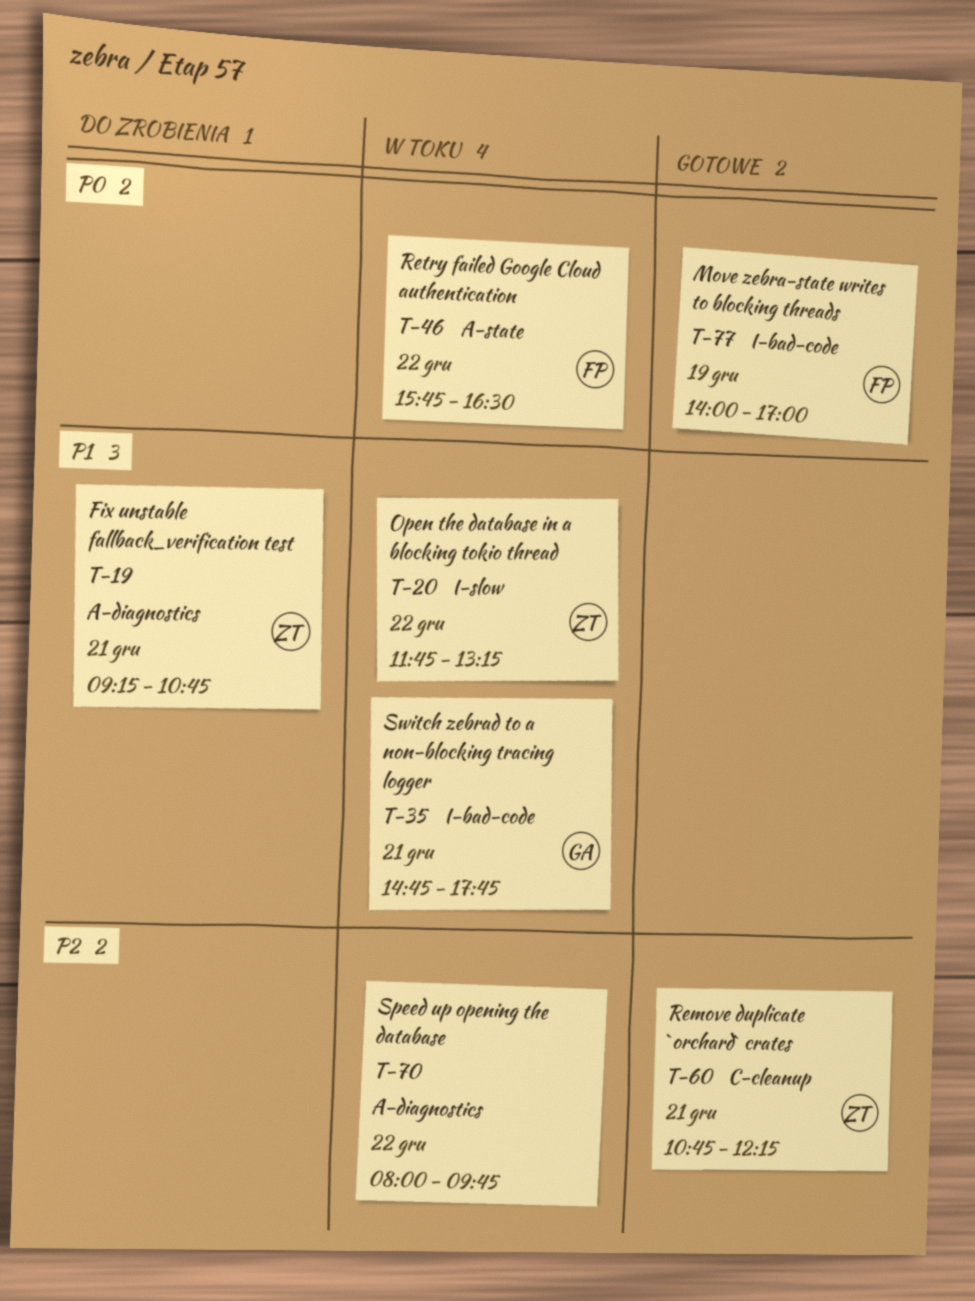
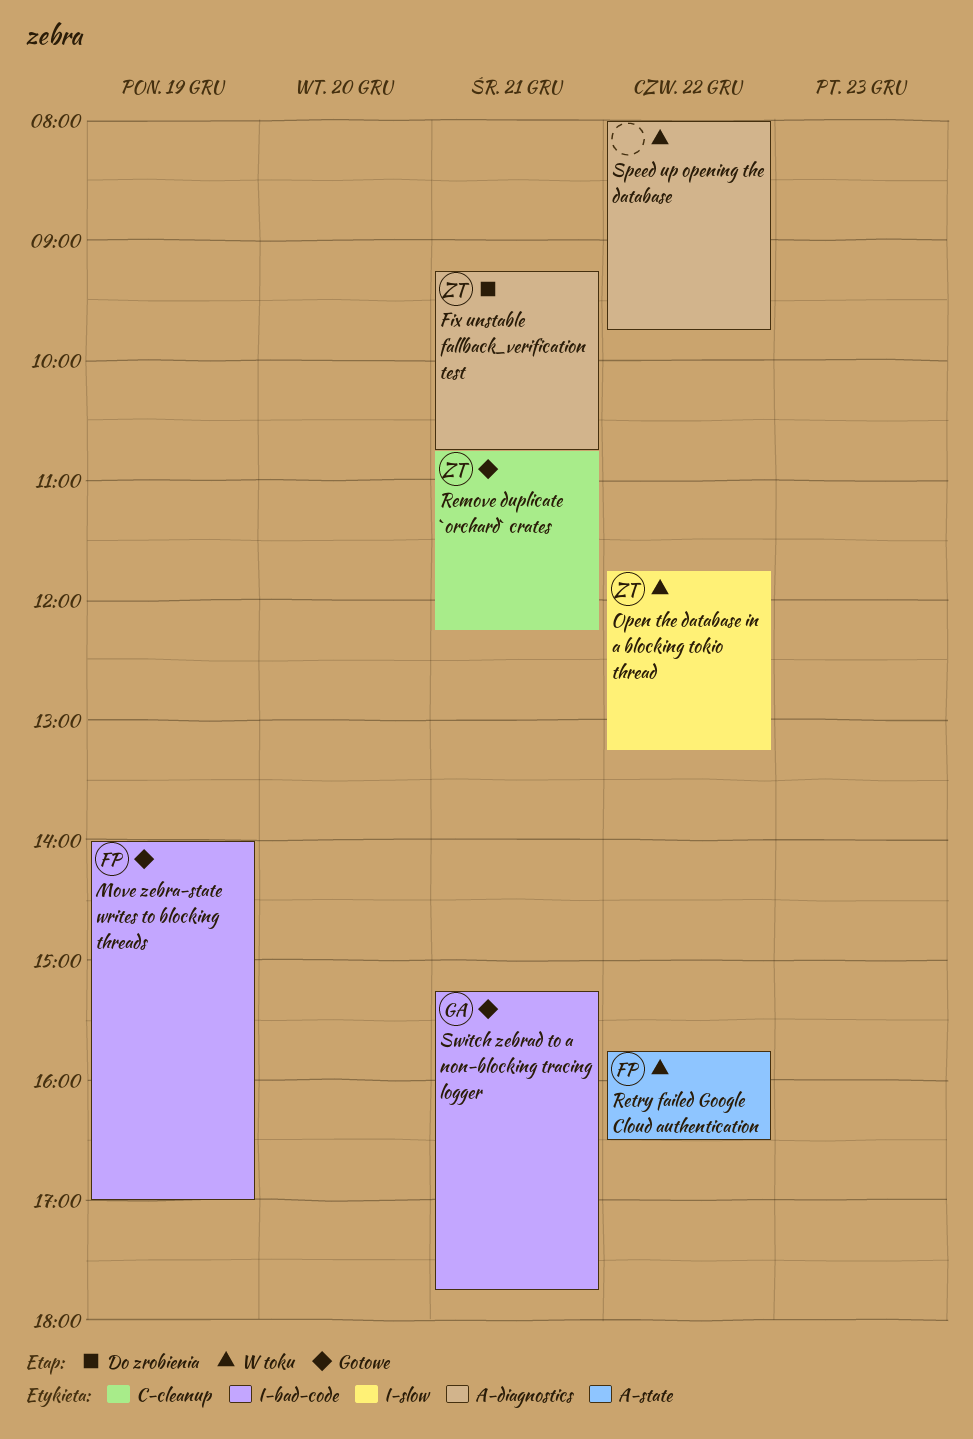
Switch zebrad to a non-blocking tracing logger, status: W toku -> Gotowe
Switch zebrad to a non-blocking tracing logger, begins: 14:45 -> 15:15

